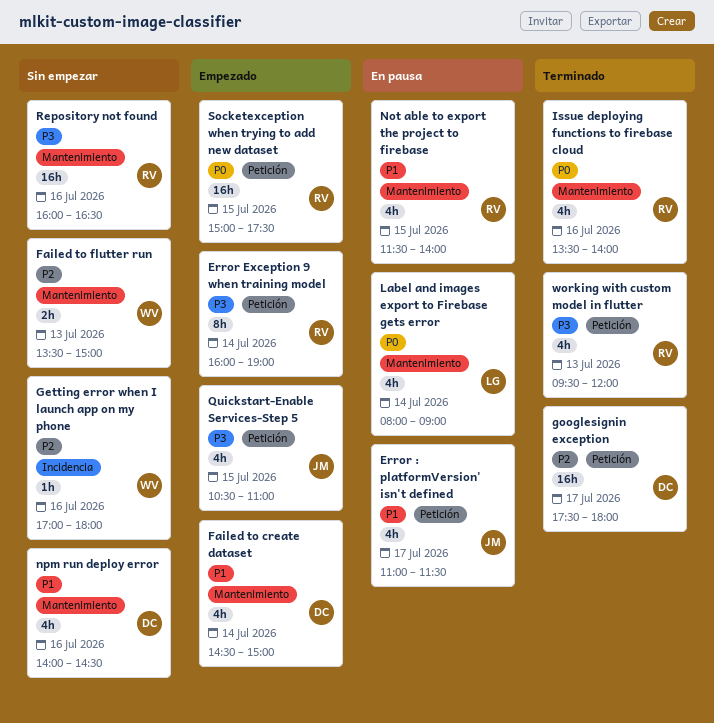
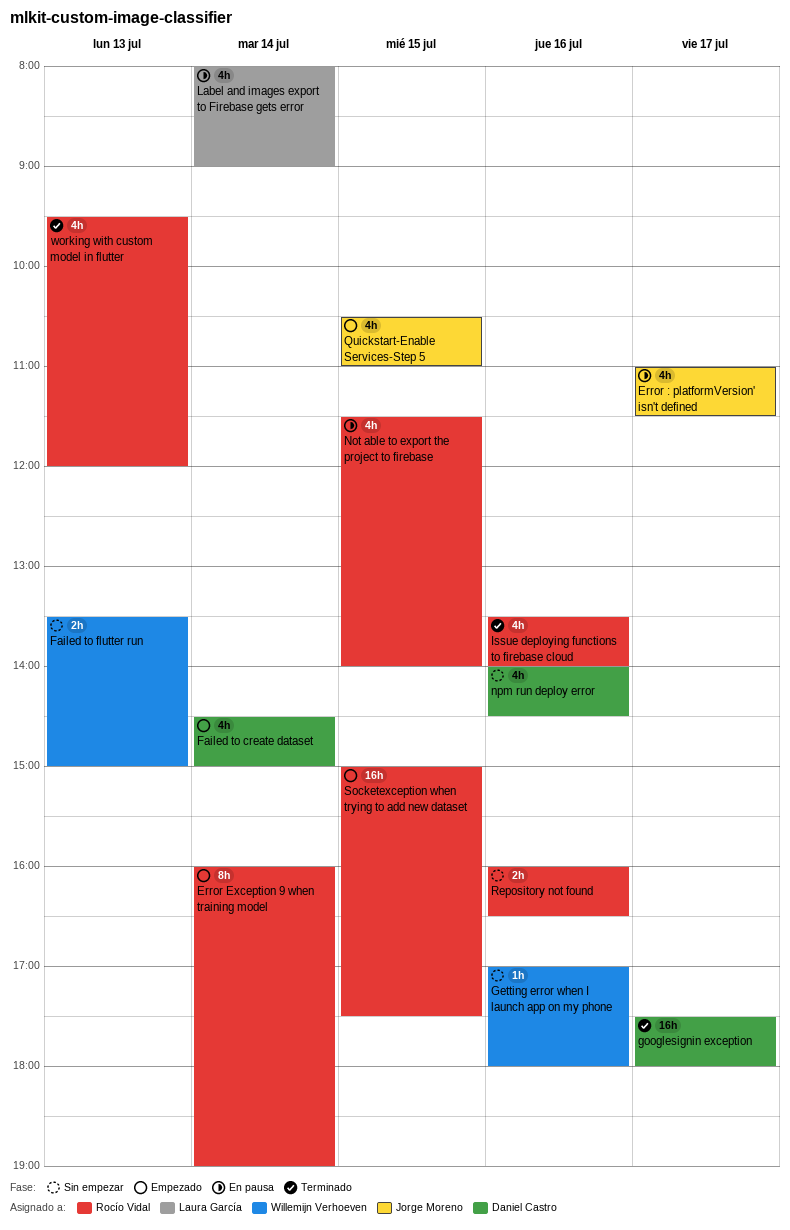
Repository not found, estimate: 16h -> 2h

